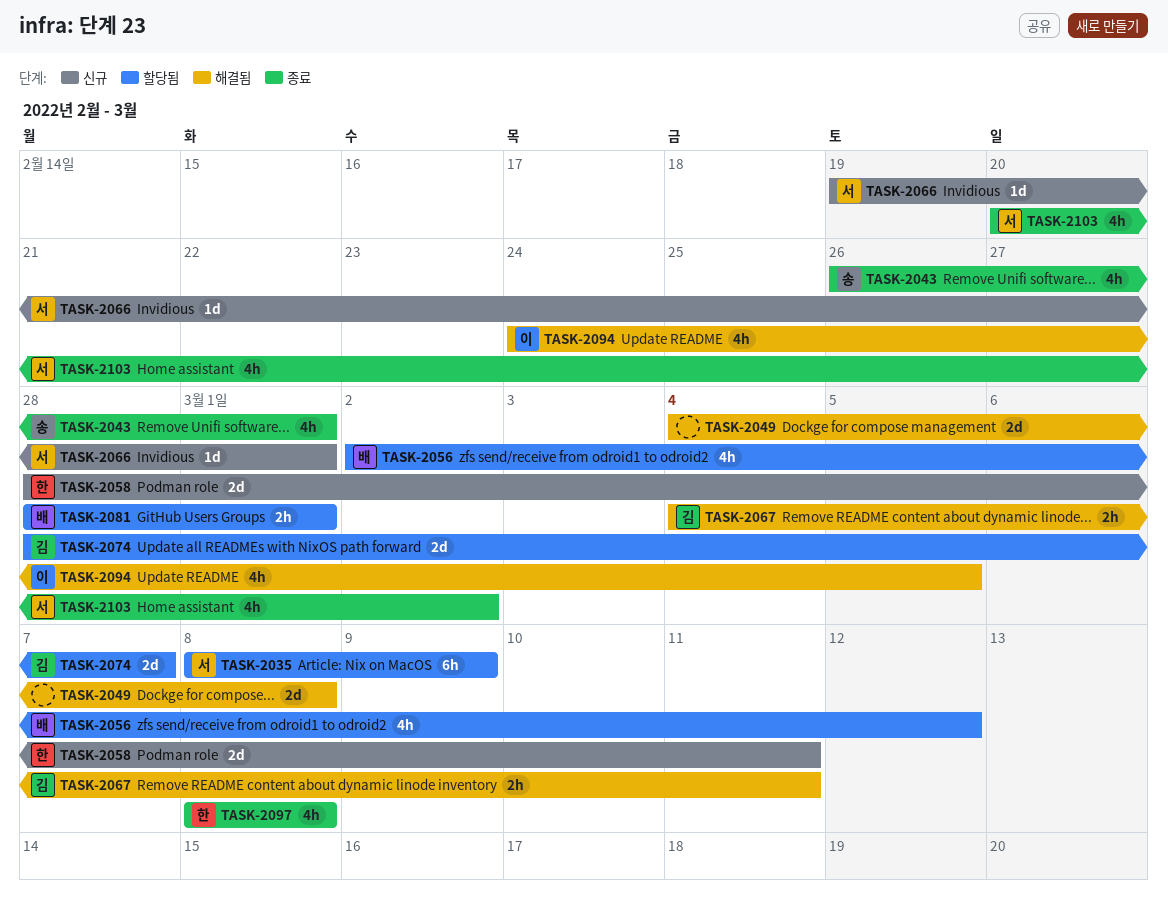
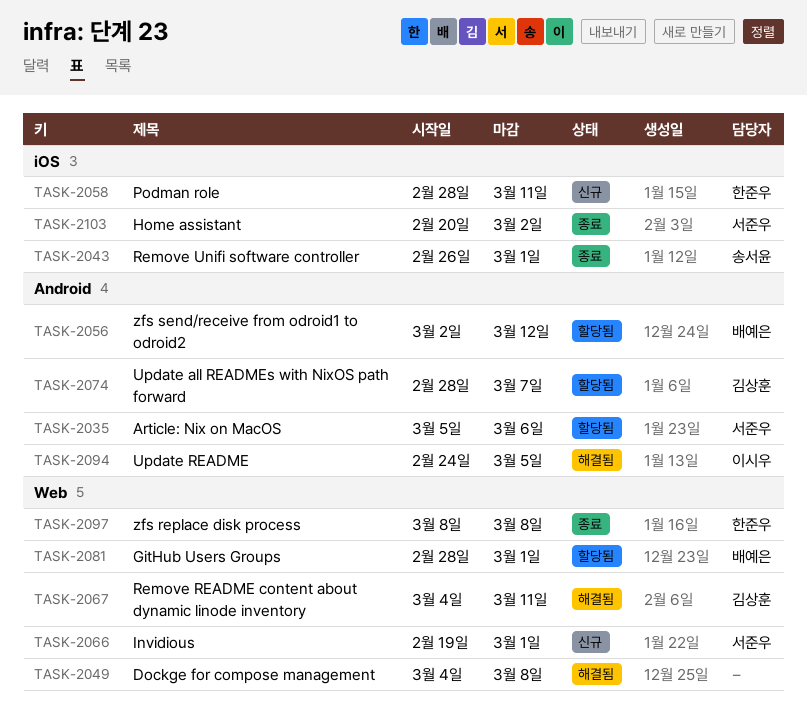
TASK-2035, start: Mar 8 -> Mar 5
TASK-2035, due: Mar 9 -> Mar 6

